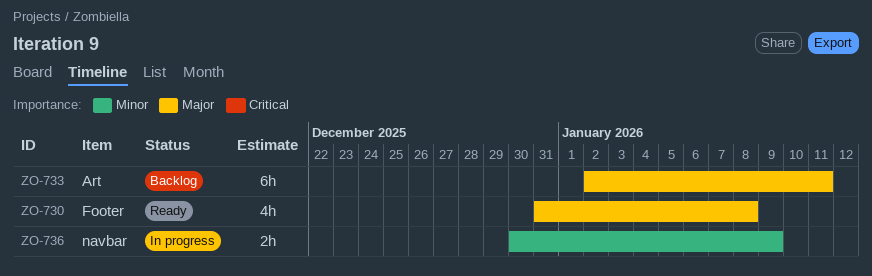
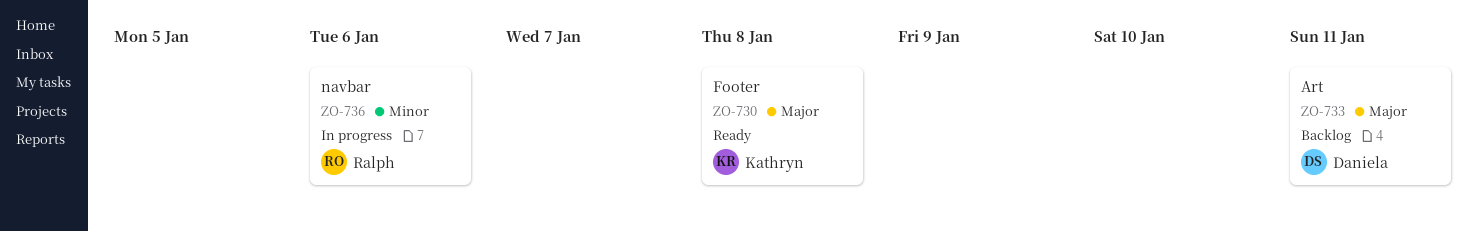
ZO-736, due: Jan 9 -> Jan 6

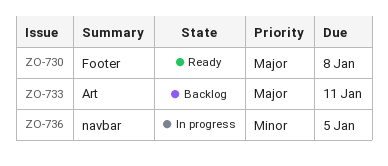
ZO-736, due: Jan 6 -> Jan 5

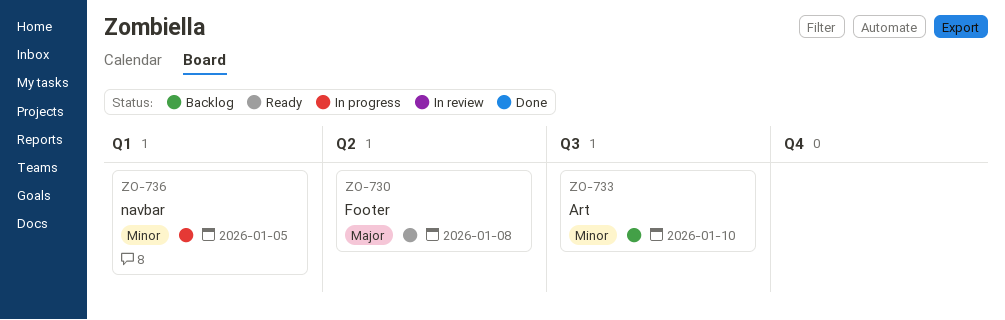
ZO-733, priority: Major -> Minor
ZO-733, due: Jan 11 -> Jan 10

